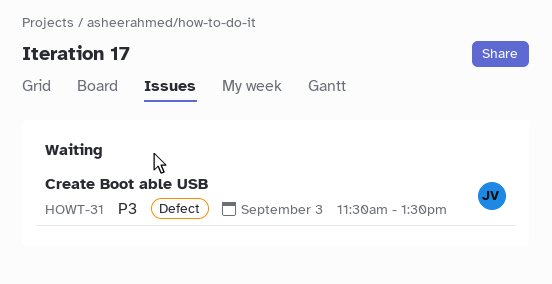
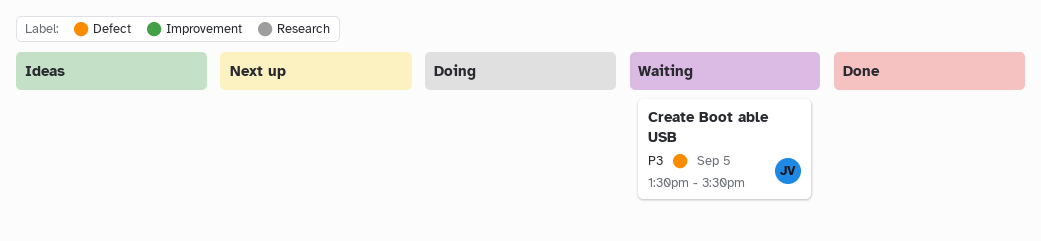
Create Boot able USB, day: Sep 3 -> Sep 5
Create Boot able USB, begins: 11:30 -> 13:30
Create Boot able USB, ends: 13:30 -> 15:30

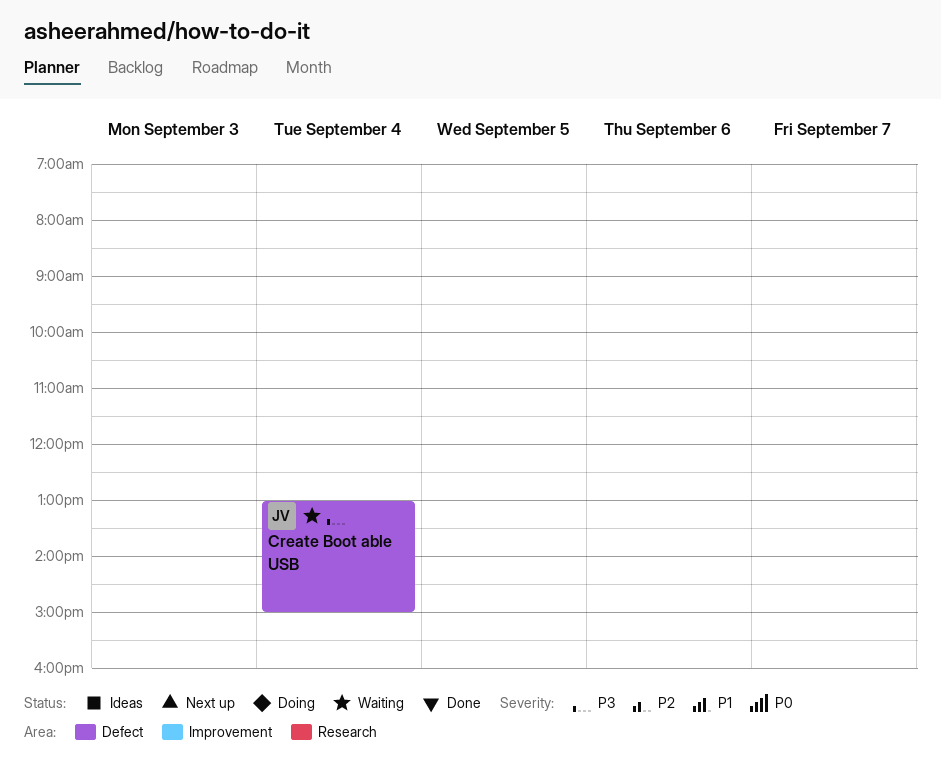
Create Boot able USB, day: Sep 5 -> Sep 4
Create Boot able USB, begins: 13:30 -> 13:00
Create Boot able USB, ends: 15:30 -> 15:00

